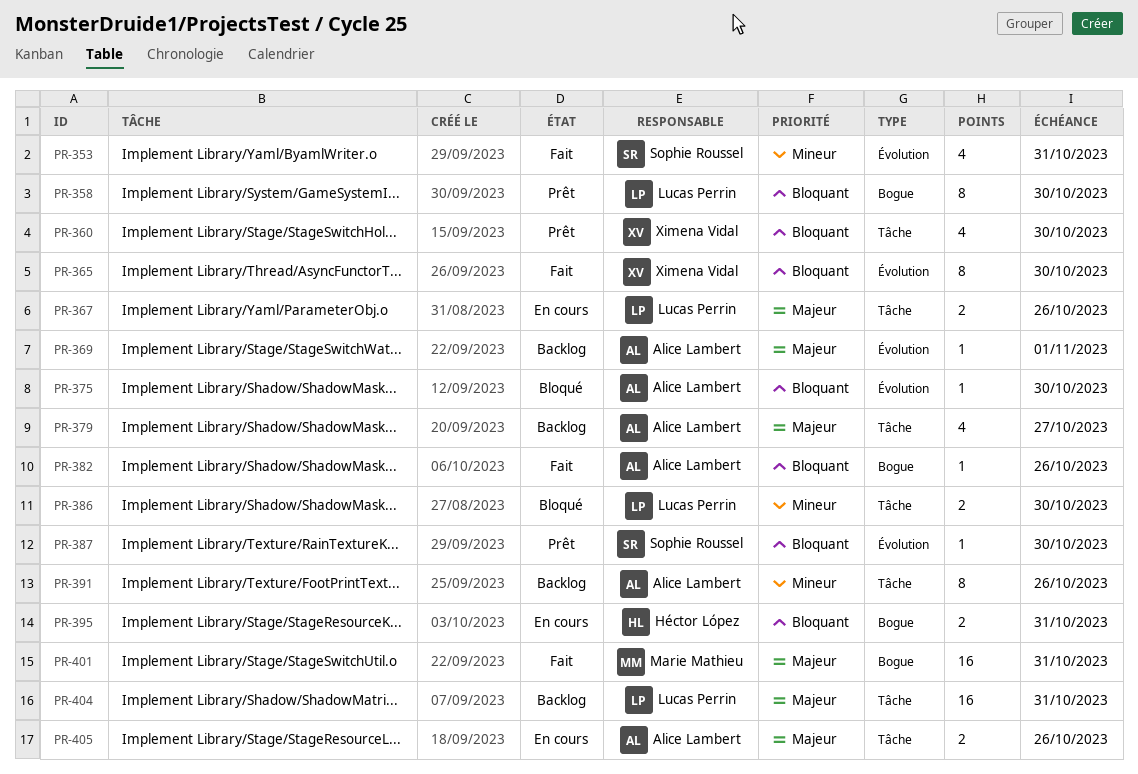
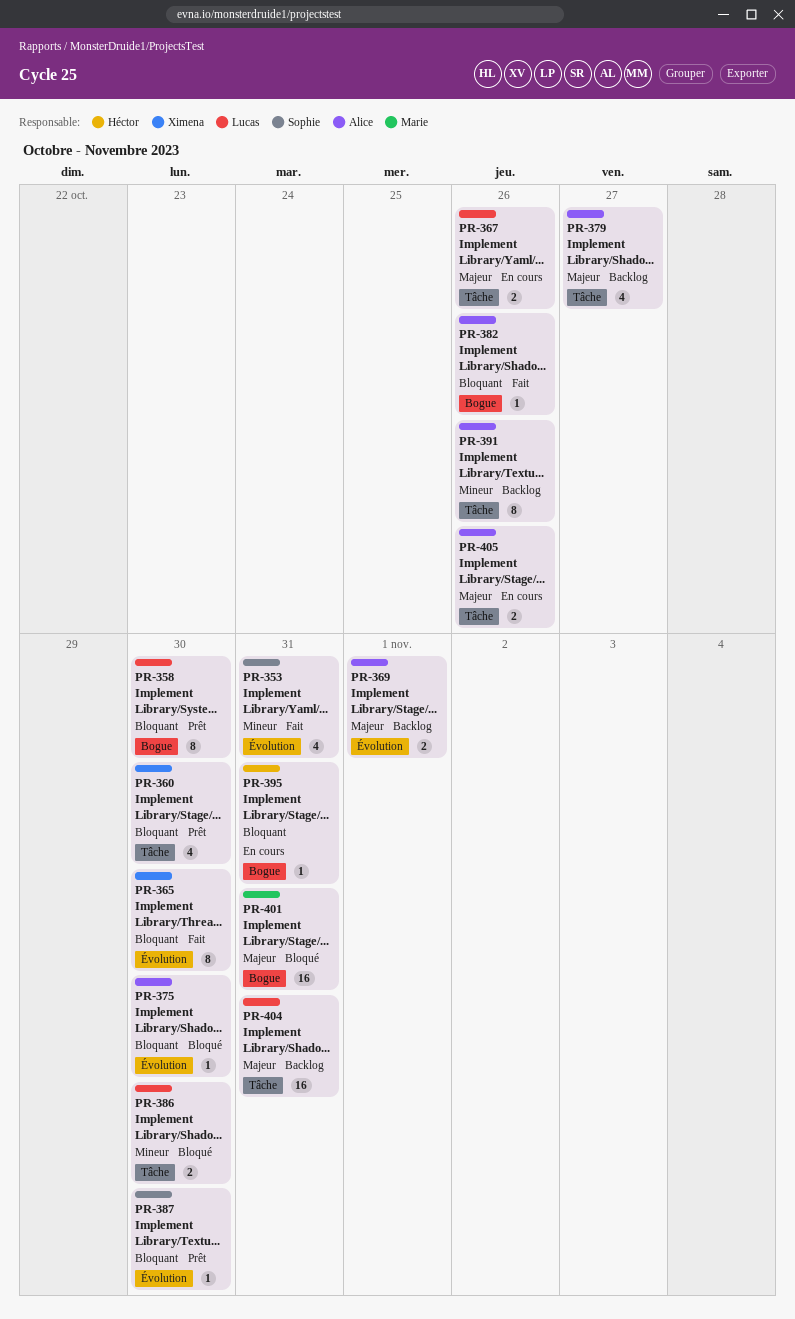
PR-369, estimate: 1 -> 2
PR-395, estimate: 2 -> 1
PR-401, status: Fait -> Bloqué

